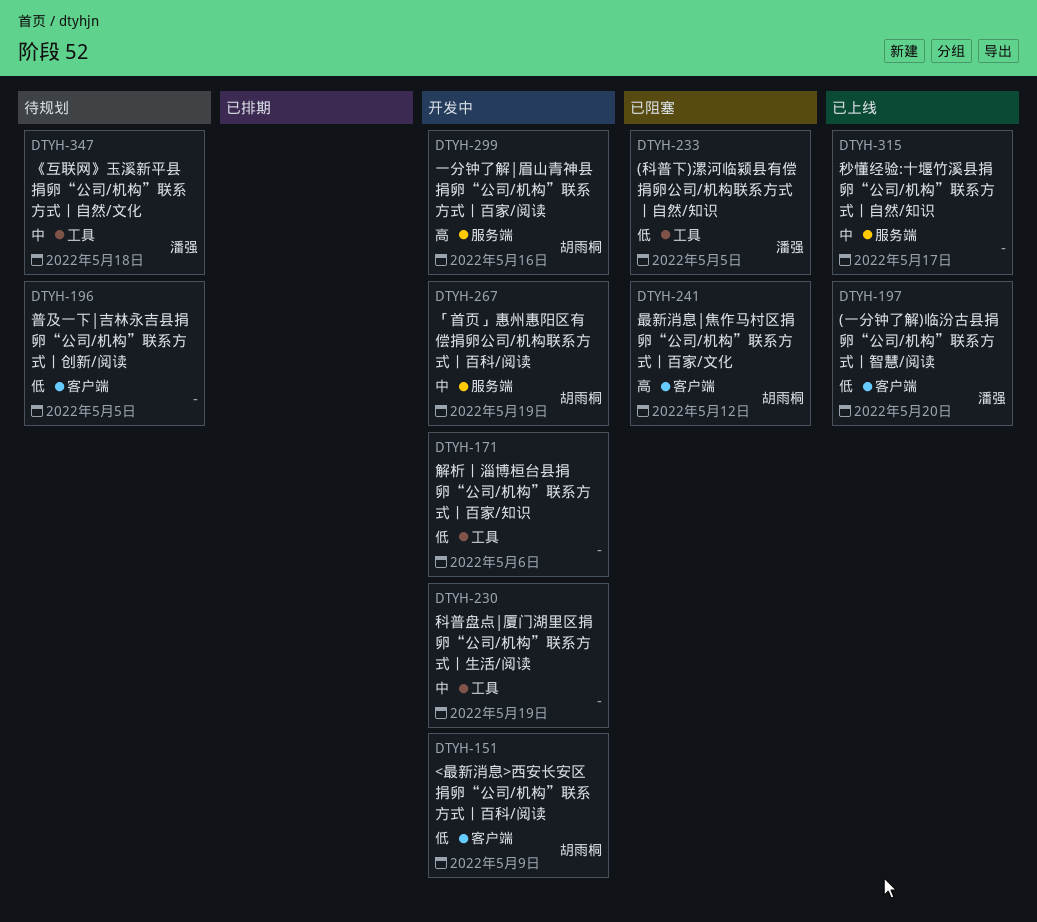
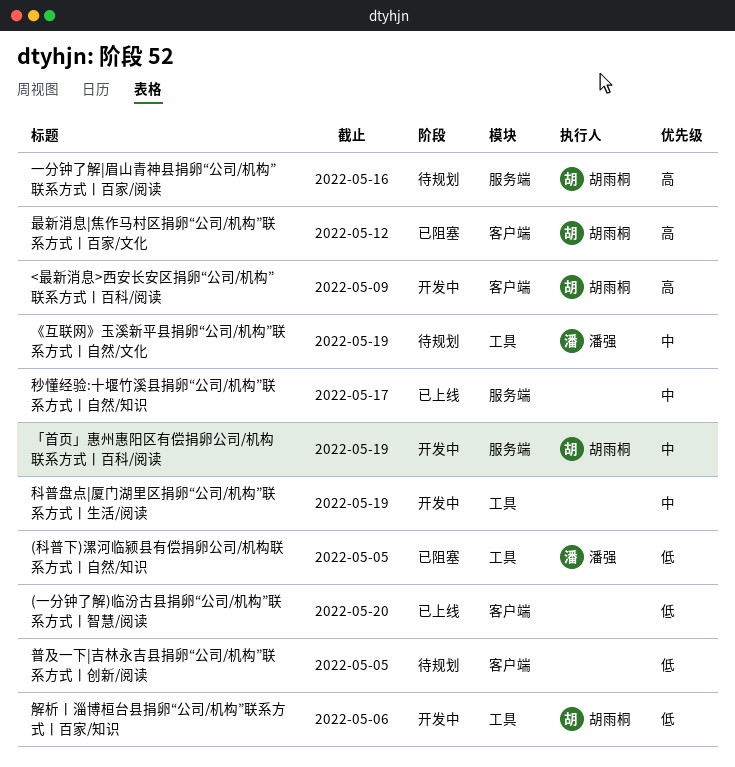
(一分钟了解)临汾古县捐卵“公司/机构”联系方式丨智慧/阅读, owner: 潘强 -> none
<最新消息>西安长安区捐卵“公司/机构”联系方式丨百科/阅读, priority: 低 -> 高
《互联网》玉溪新平县捐卵“公司/机构”联系方式丨自然/文化, due: May 18 -> May 19
一分钟了解|眉山青神县捐卵“公司/机构”联系方式丨百家/阅读, status: 开发中 -> 待规划
解析丨淄博桓台县捐卵“公司/机构”联系方式丨百家/知识, owner: none -> 胡雨桐

